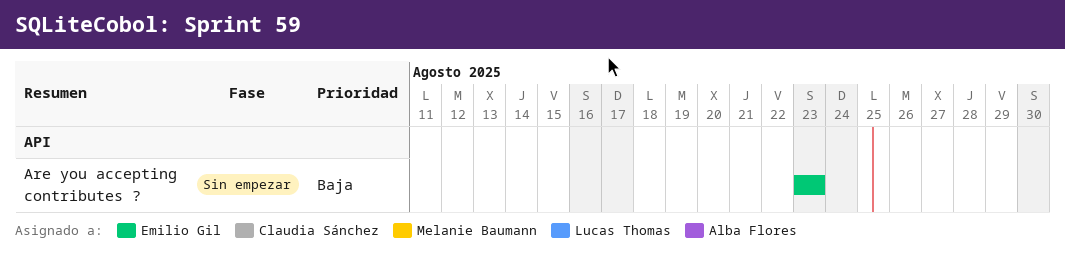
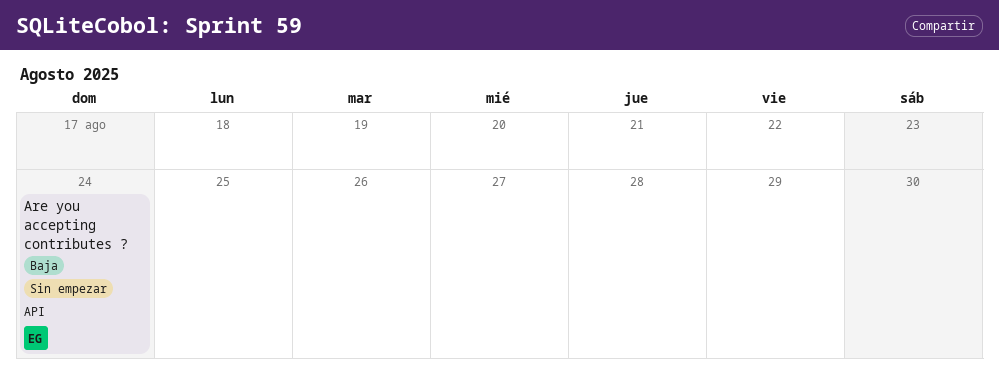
Are you accepting contributes ?, due: Aug 23 -> Aug 24

